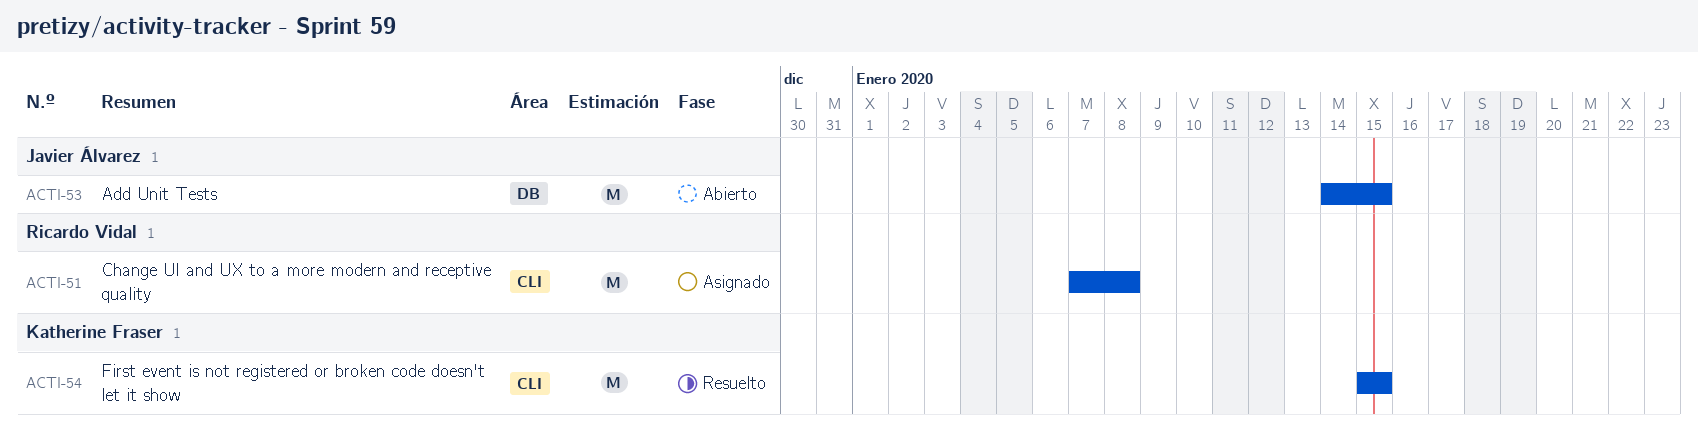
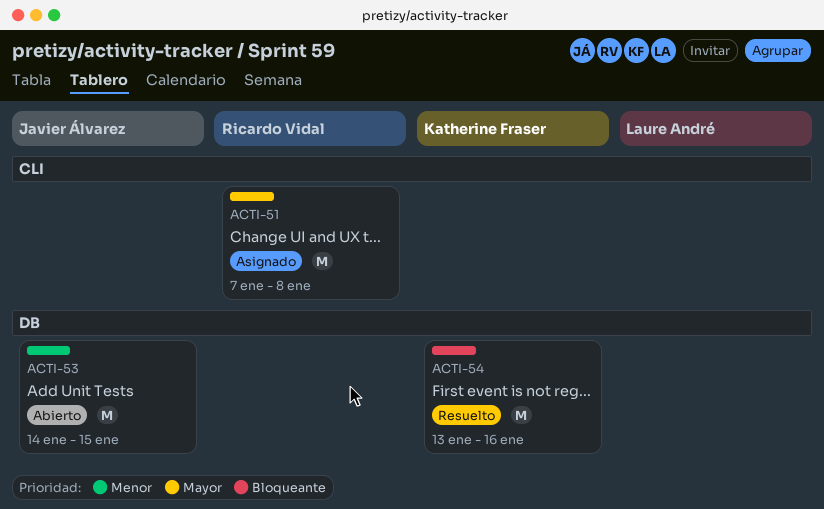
ACTI-54, label: CLI -> DB
ACTI-54, start: Jan 15 -> Jan 13
ACTI-54, due: Jan 15 -> Jan 16

